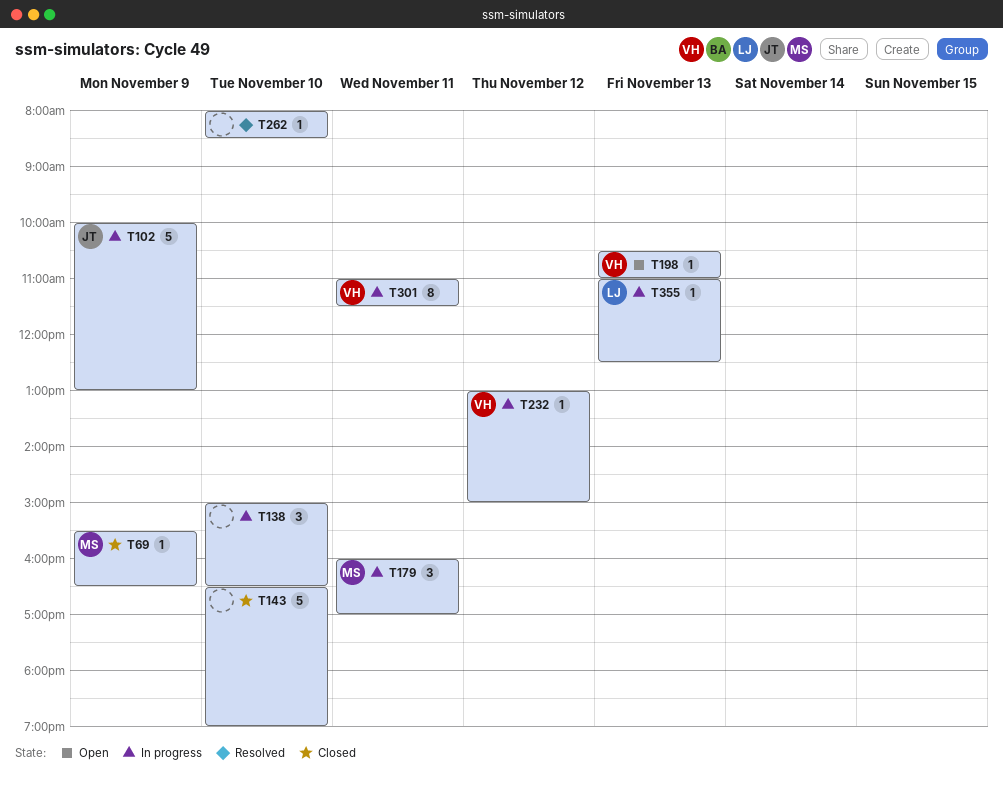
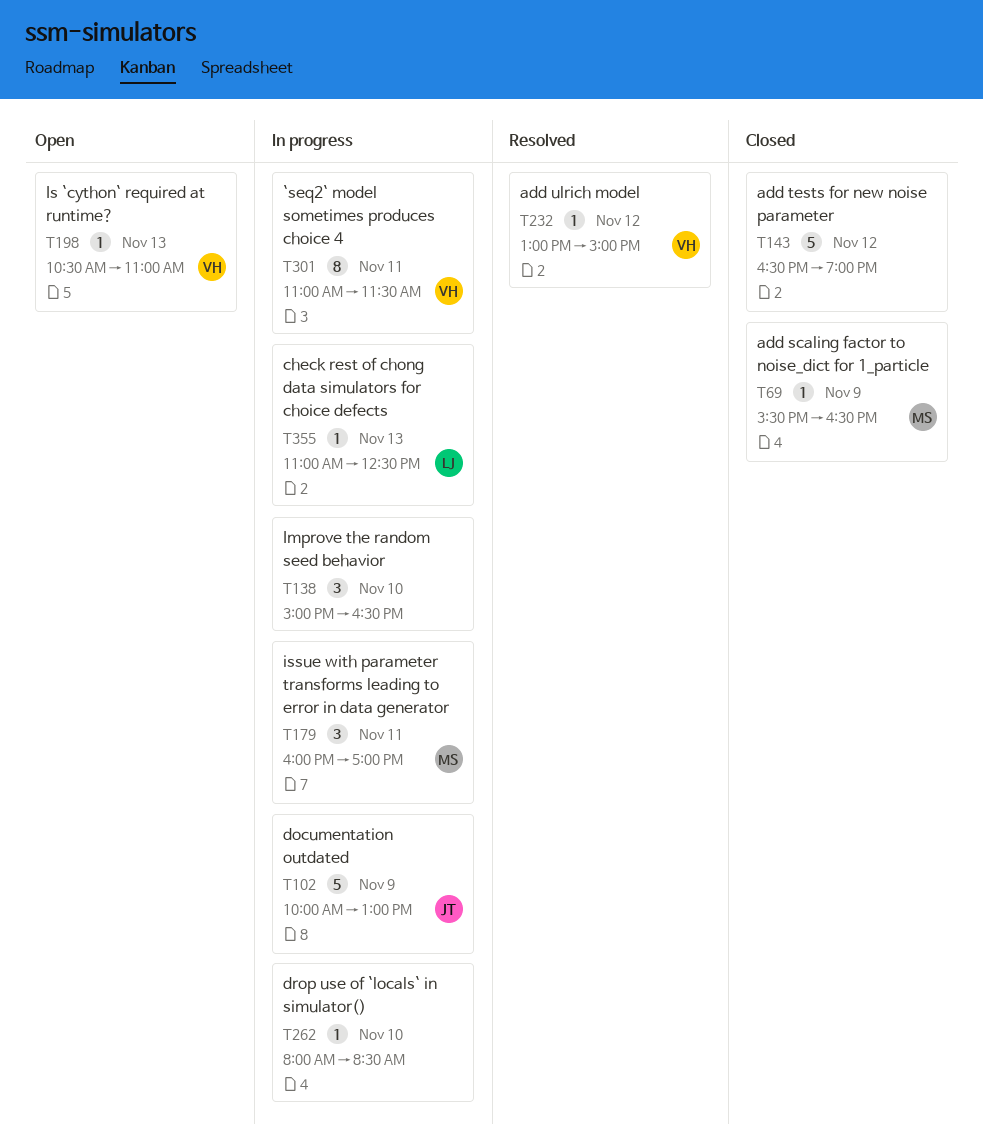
T143, day: Nov 10 -> Nov 12
T232, status: In progress -> Resolved
T262, status: Resolved -> In progress

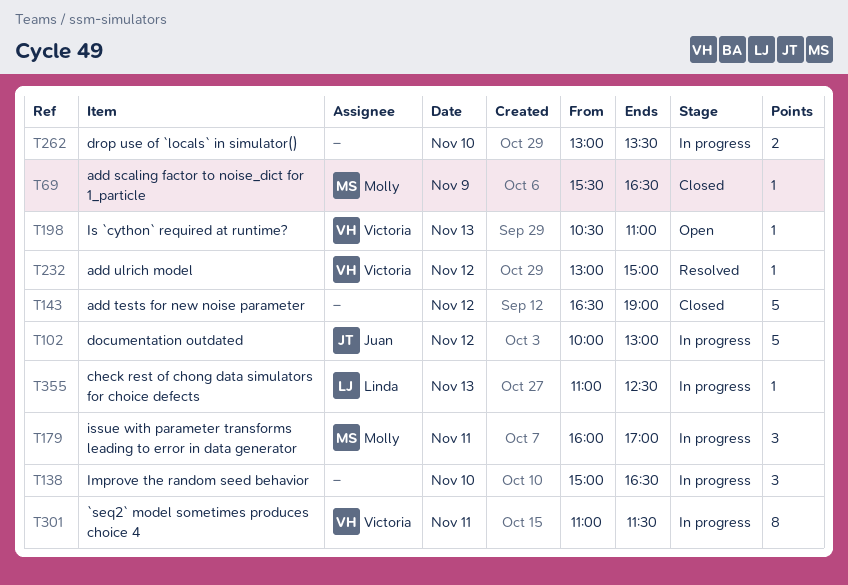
T102, day: Nov 9 -> Nov 12
T262, estimate: 1 -> 2
T262, begins: 08:00 -> 13:00
T262, ends: 08:30 -> 13:30

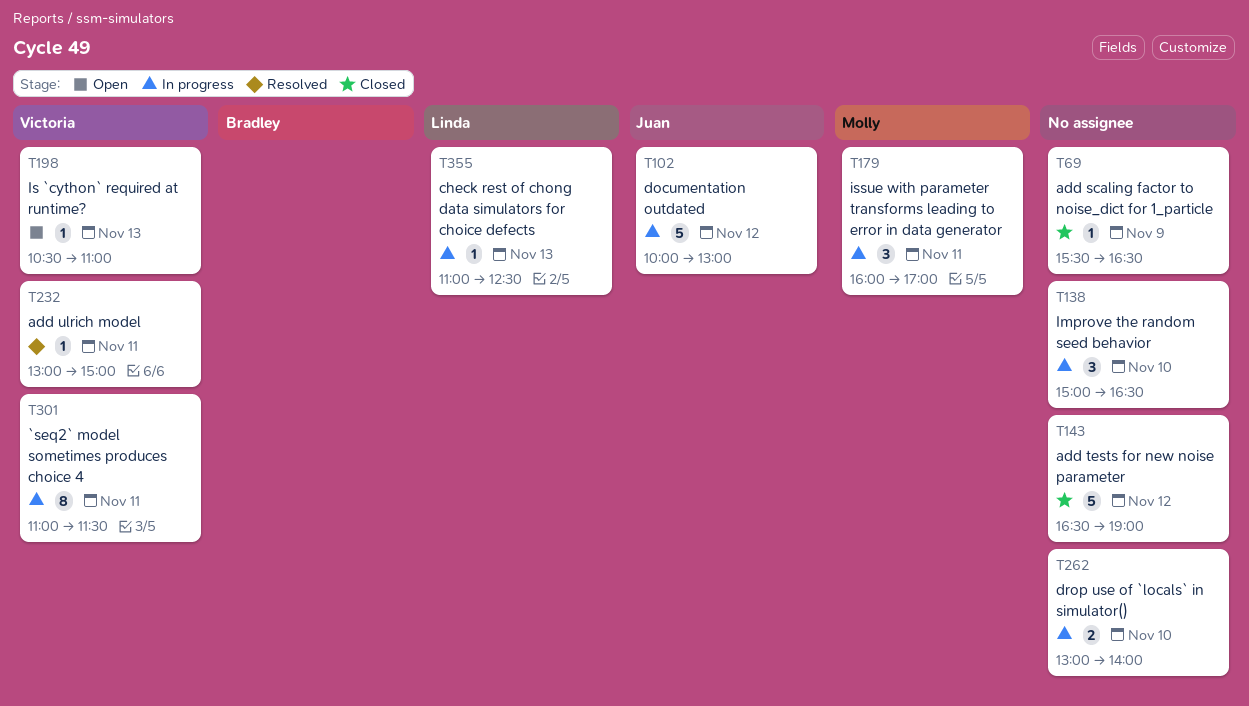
T69, owner: Molly -> none
T232, day: Nov 12 -> Nov 11
T262, ends: 13:30 -> 14:00

